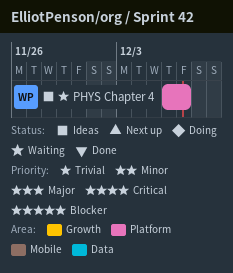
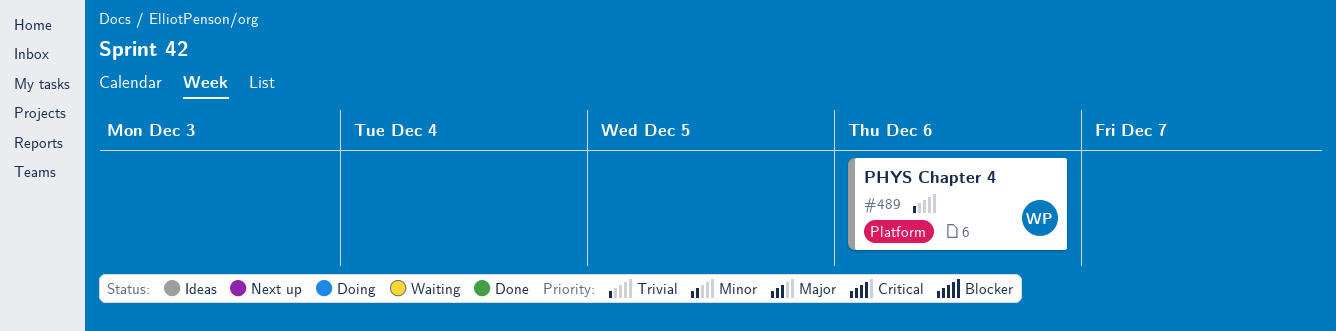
PHYS Chapter 4, due: Dec 7 -> Dec 6

